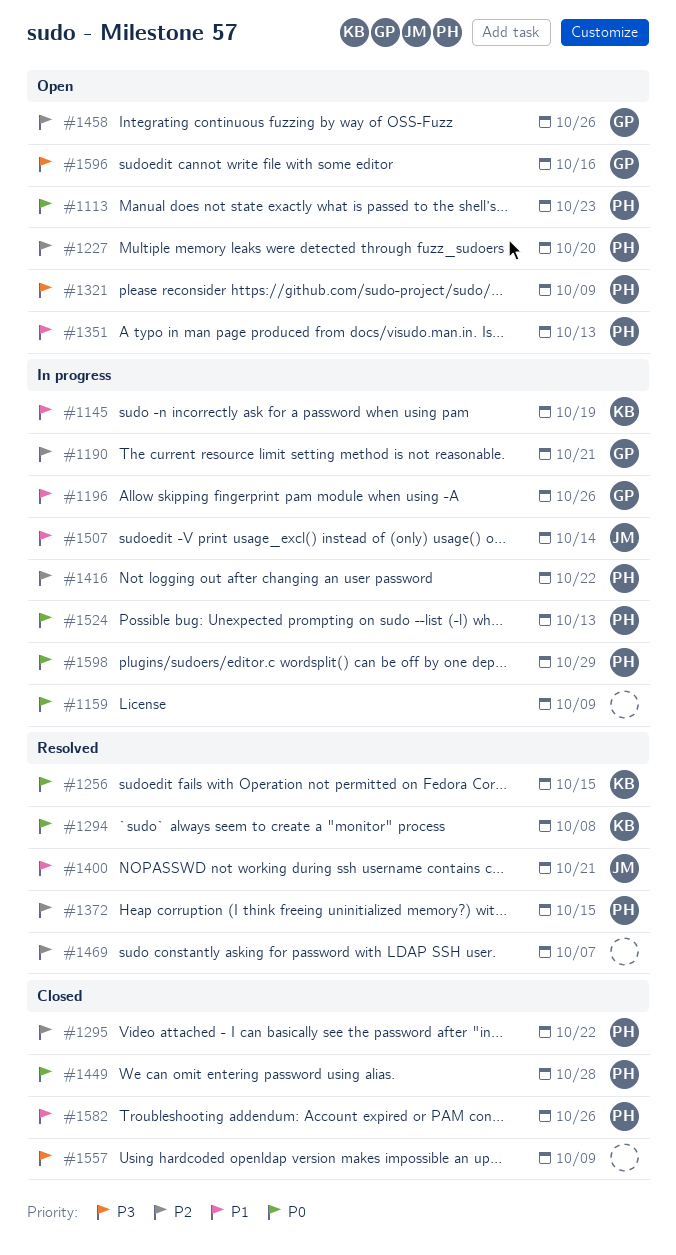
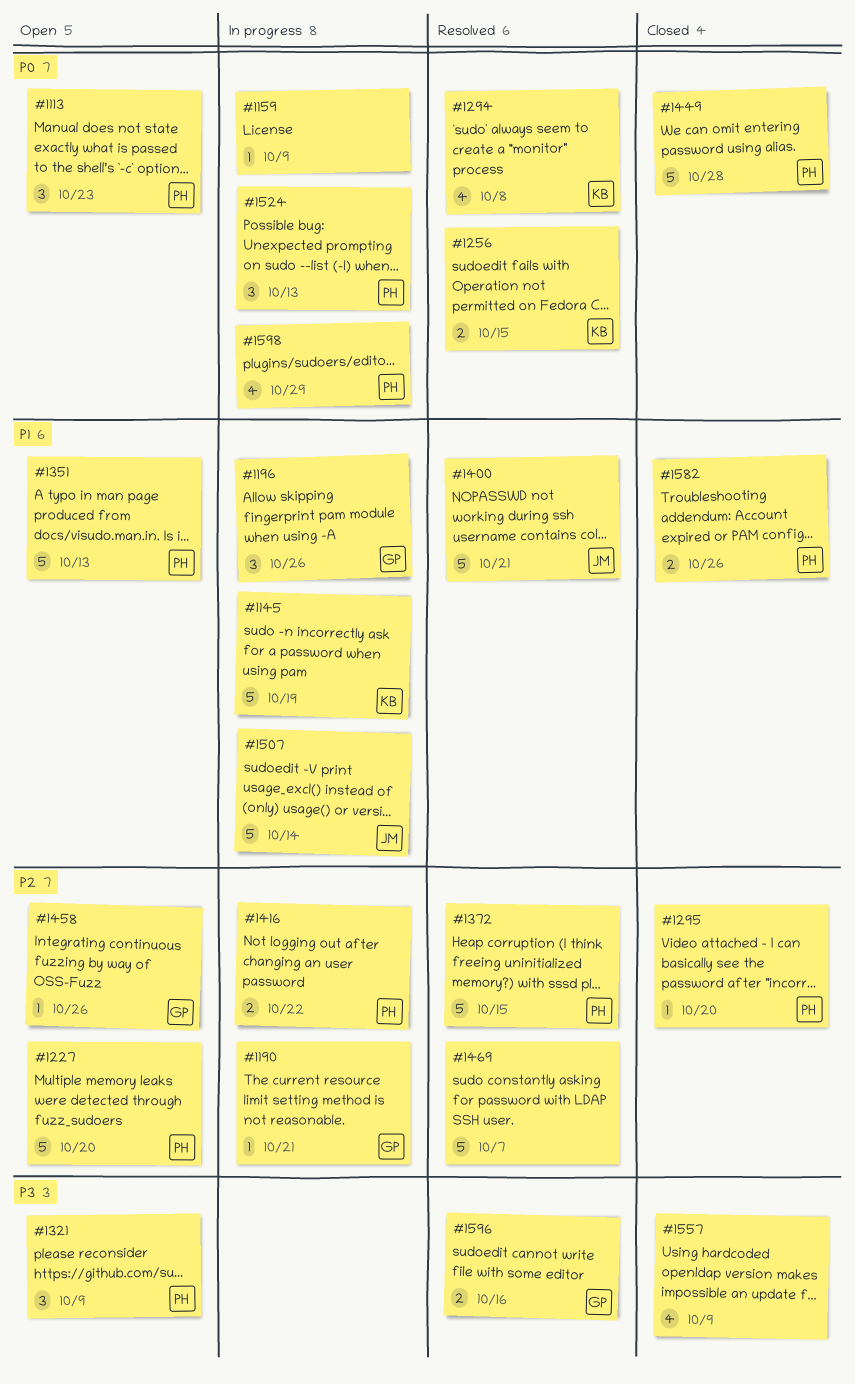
#1295, due: Oct 22 -> Oct 20
#1596, status: Open -> Resolved

